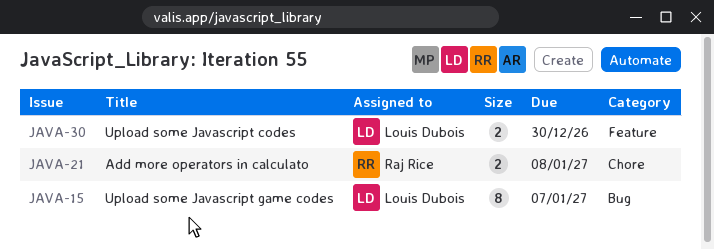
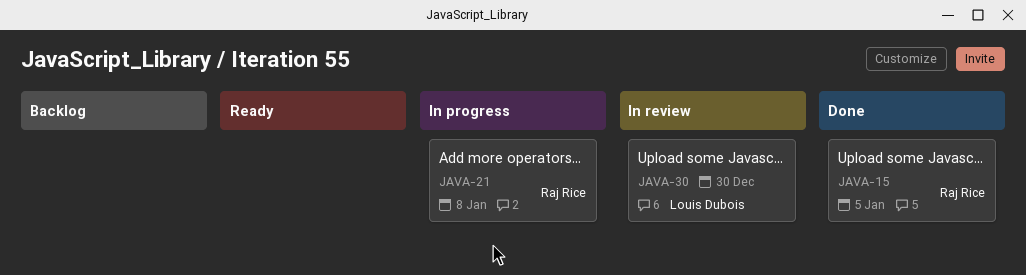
JAVA-15, owner: Louis Dubois -> Raj Rice
JAVA-15, due: Jan 7 -> Jan 5

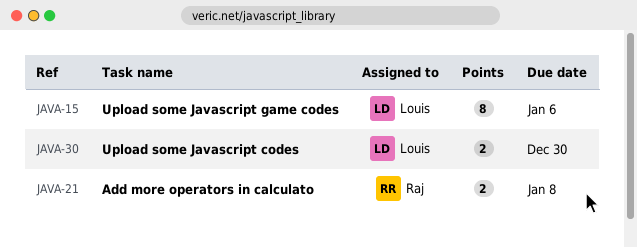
JAVA-15, owner: Raj Rice -> Louis Dubois
JAVA-15, due: Jan 5 -> Jan 6

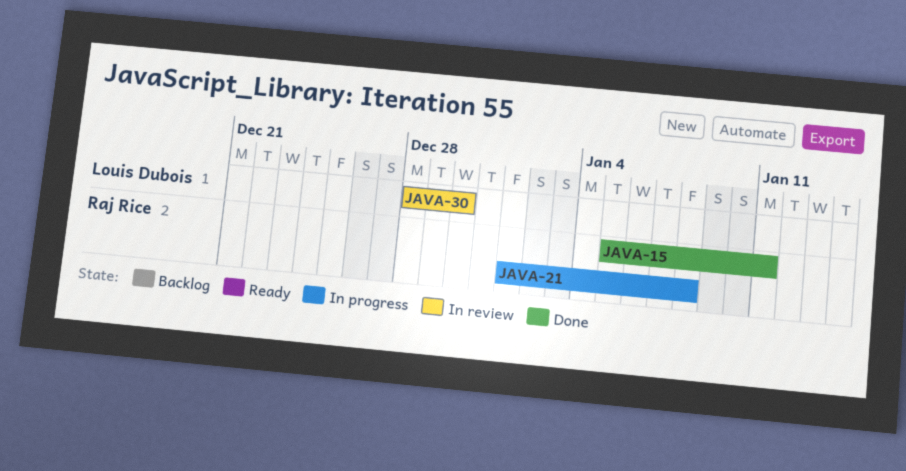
JAVA-15, owner: Louis Dubois -> Raj Rice
JAVA-15, due: Jan 6 -> Jan 11

